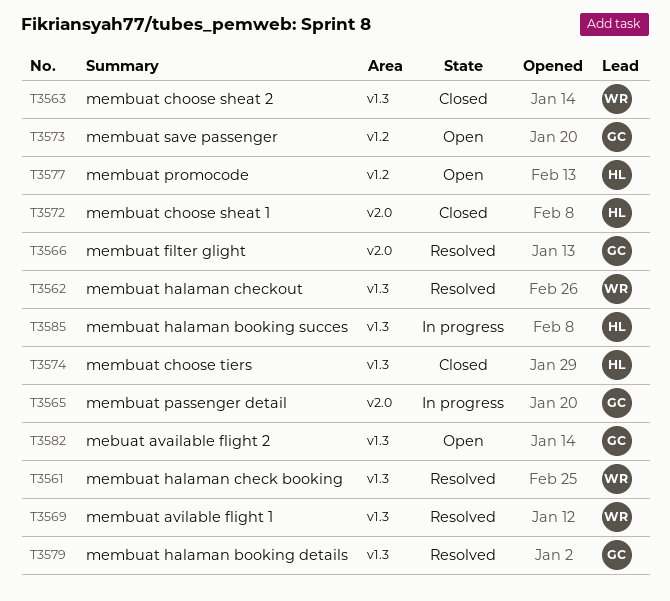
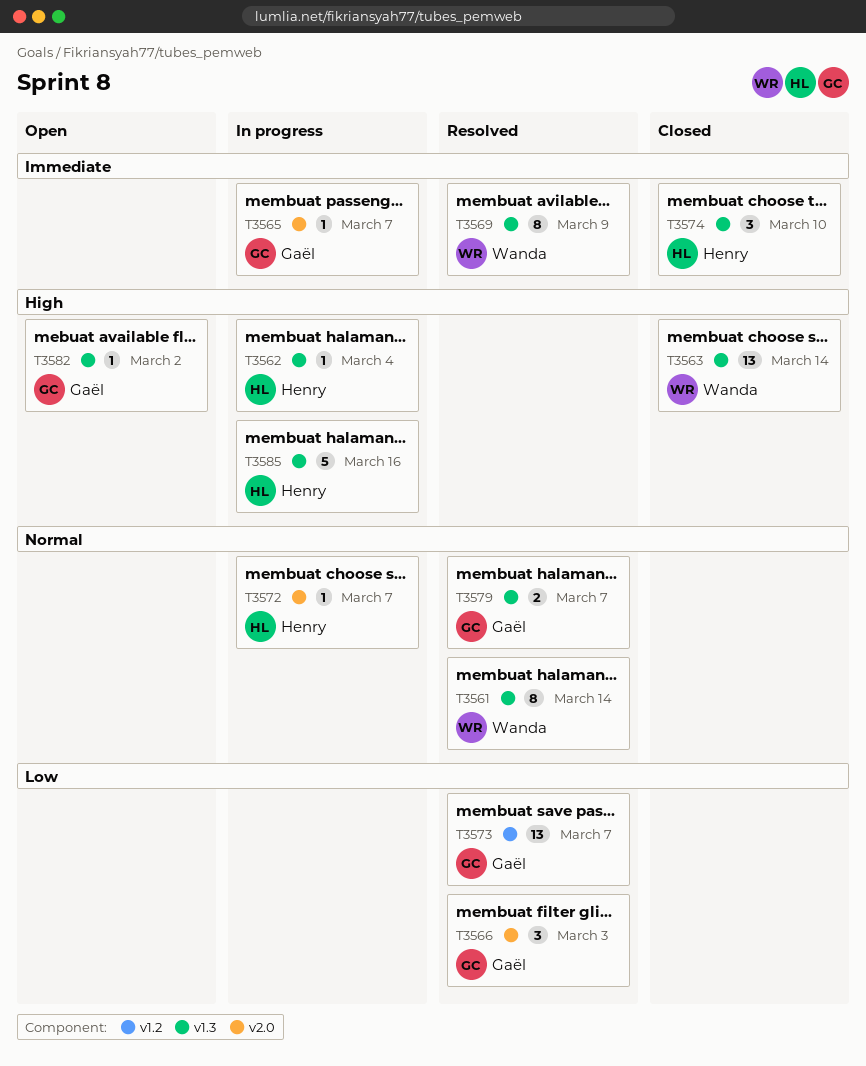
T3562, status: Resolved -> In progress
T3562, owner: Wanda -> Henry
T3572, status: Closed -> In progress
T3573, status: Open -> Resolved
T3577: present -> none

